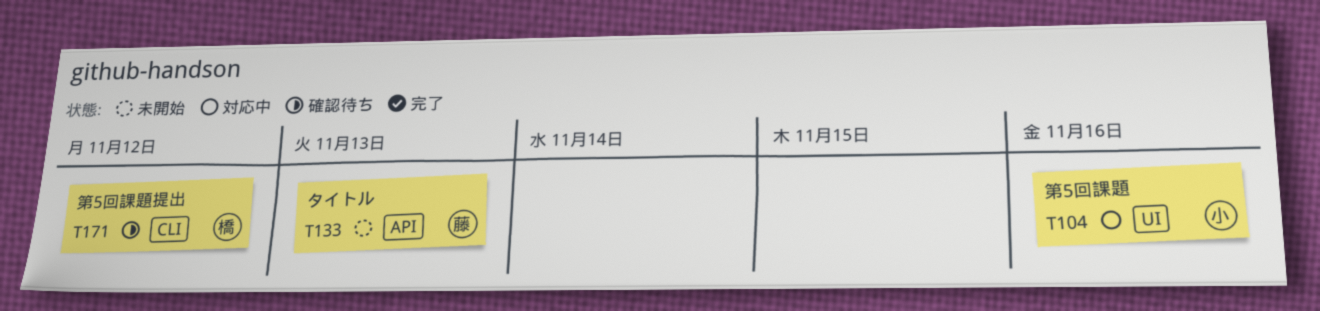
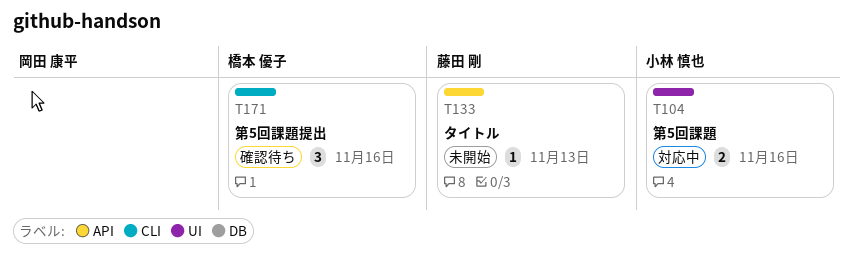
T171, due: Nov 12 -> Nov 16

